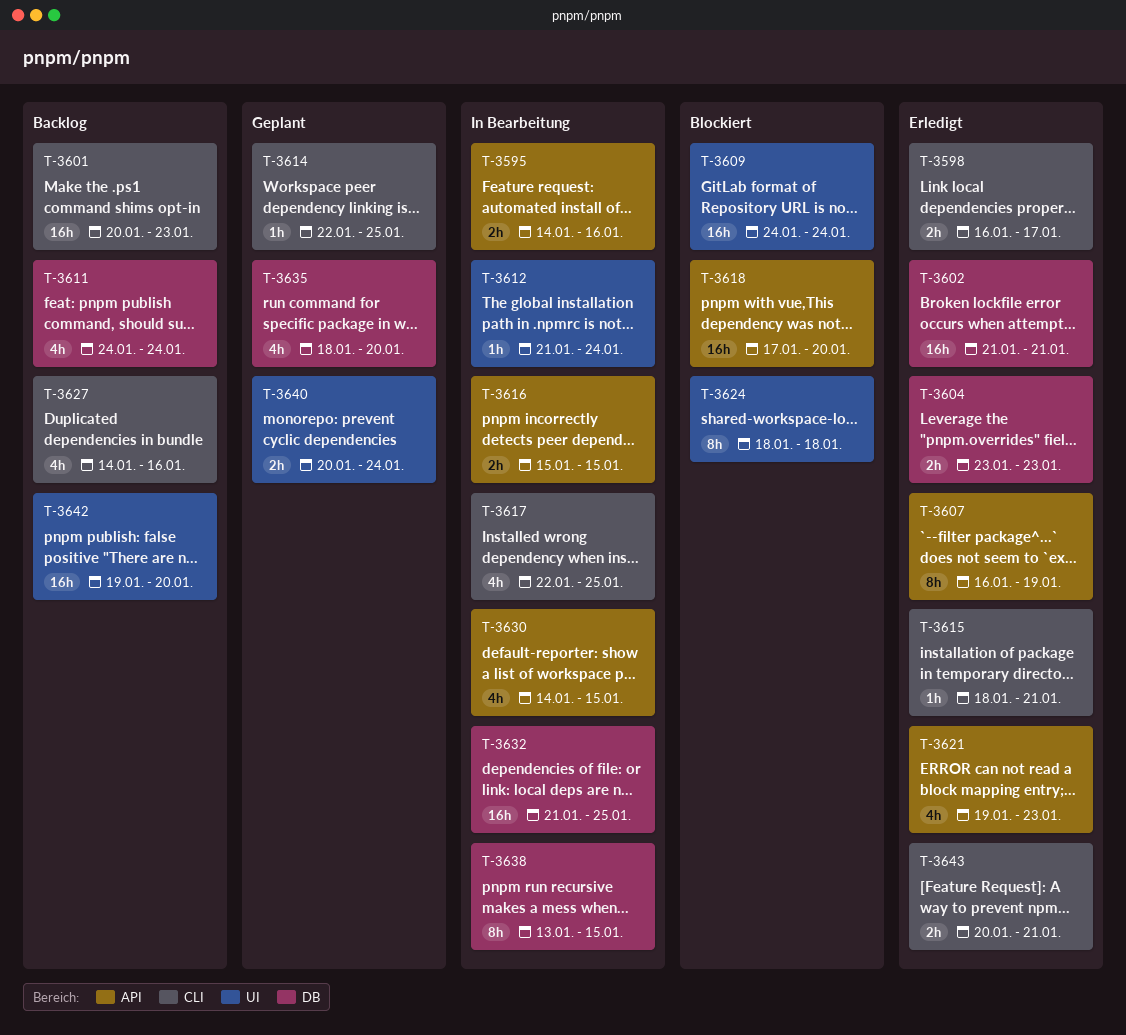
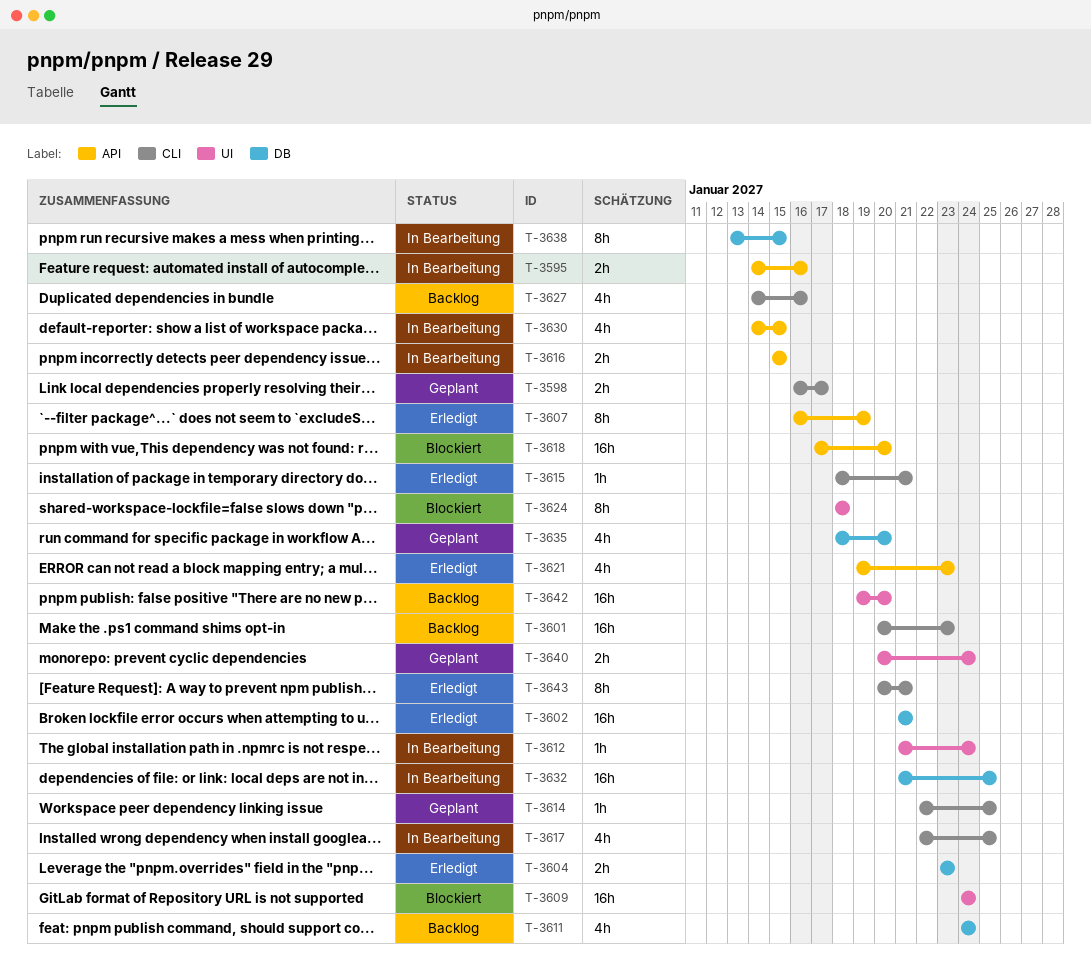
T-3598, status: Erledigt -> Geplant
T-3643, estimate: 2h -> 8h

